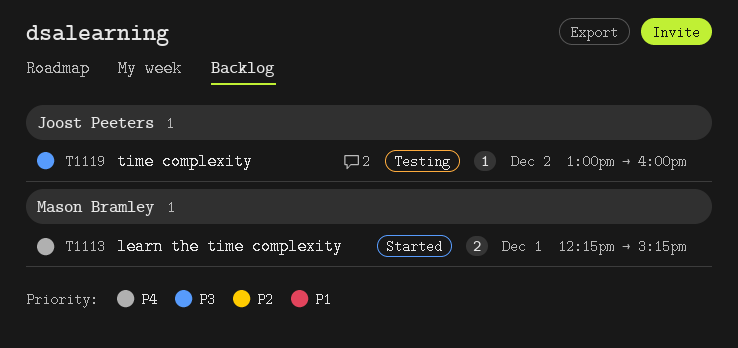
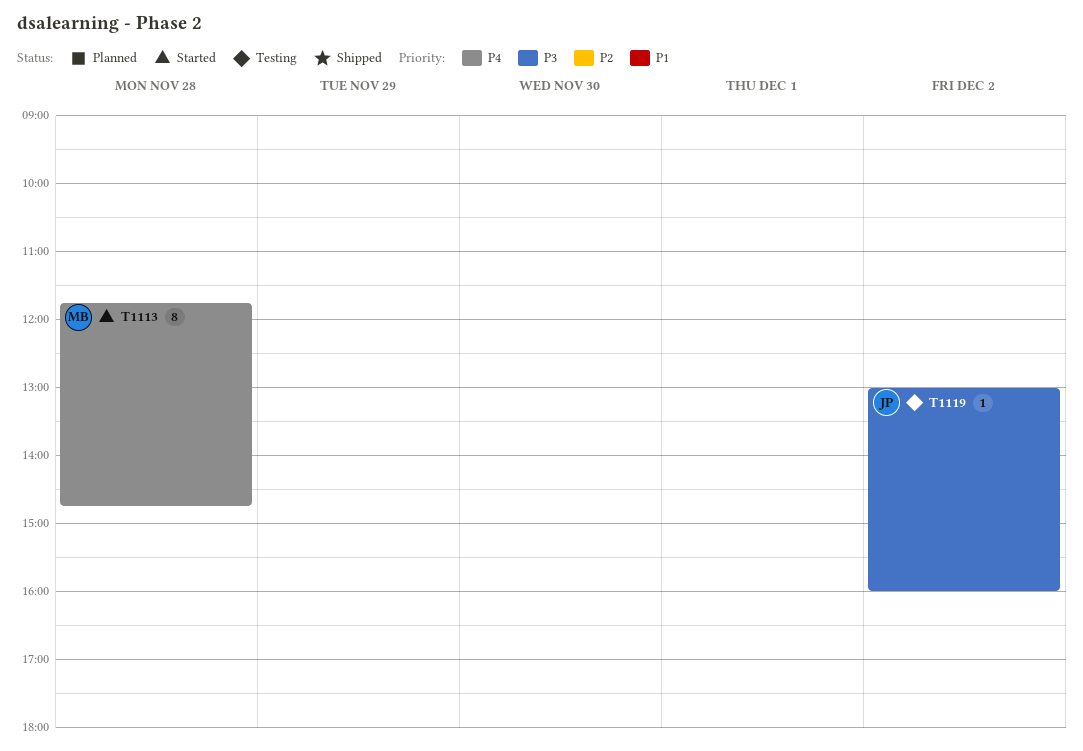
T1113, estimate: 2 -> 8
T1113, day: Dec 1 -> Nov 28
T1113, begins: 12:15 -> 11:45
T1113, ends: 15:15 -> 14:45

